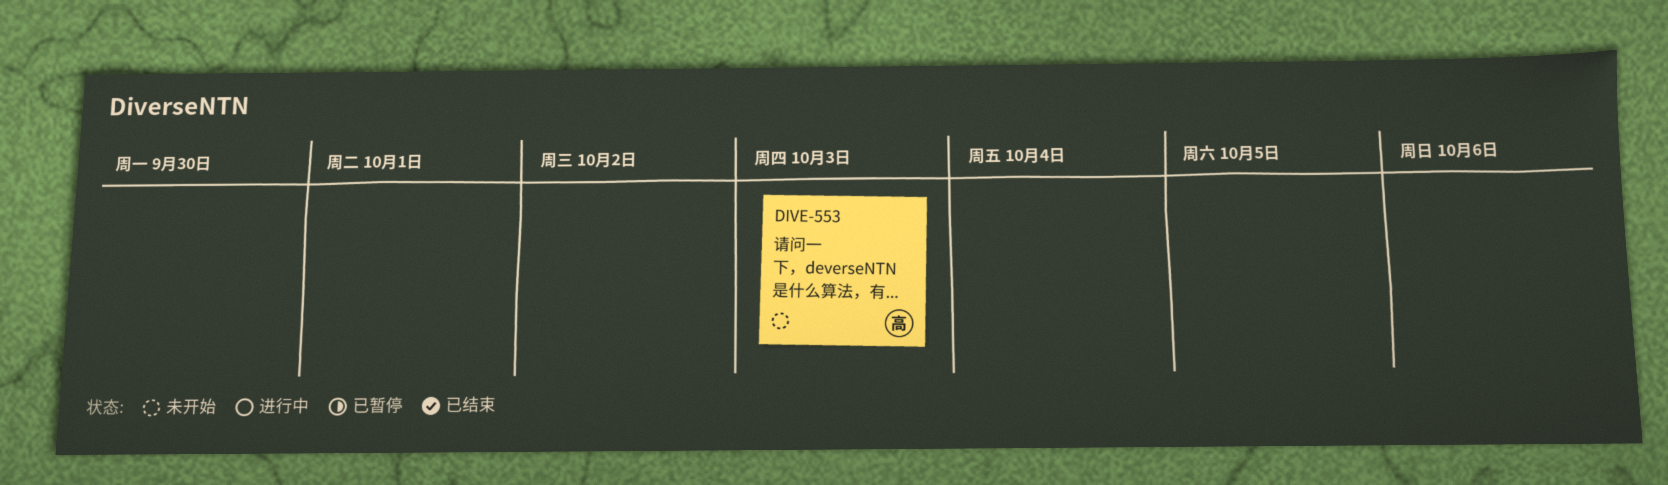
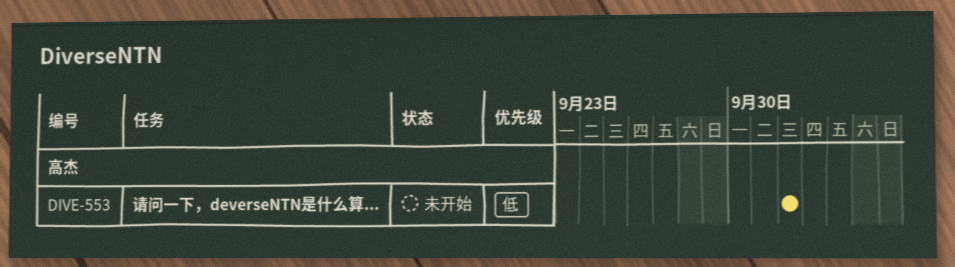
DIVE-553, due: Oct 3 -> Oct 2

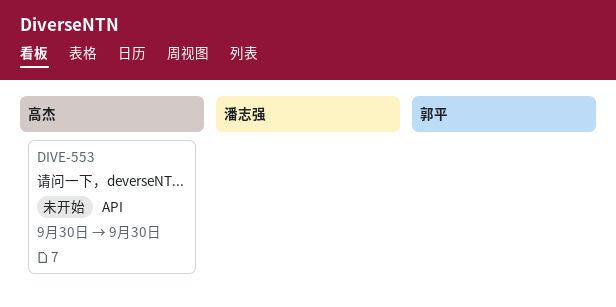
DIVE-553, start: Oct 2 -> Sep 30
DIVE-553, due: Oct 2 -> Sep 30

